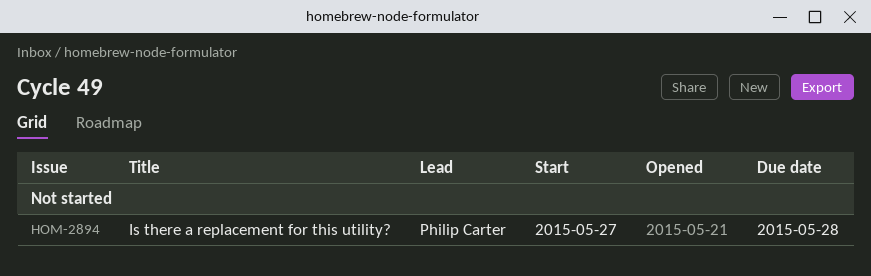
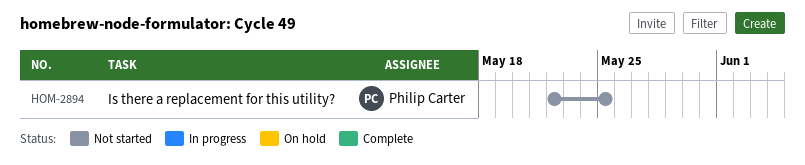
HOM-2894, start: May 27 -> May 22
HOM-2894, due: May 28 -> May 25

